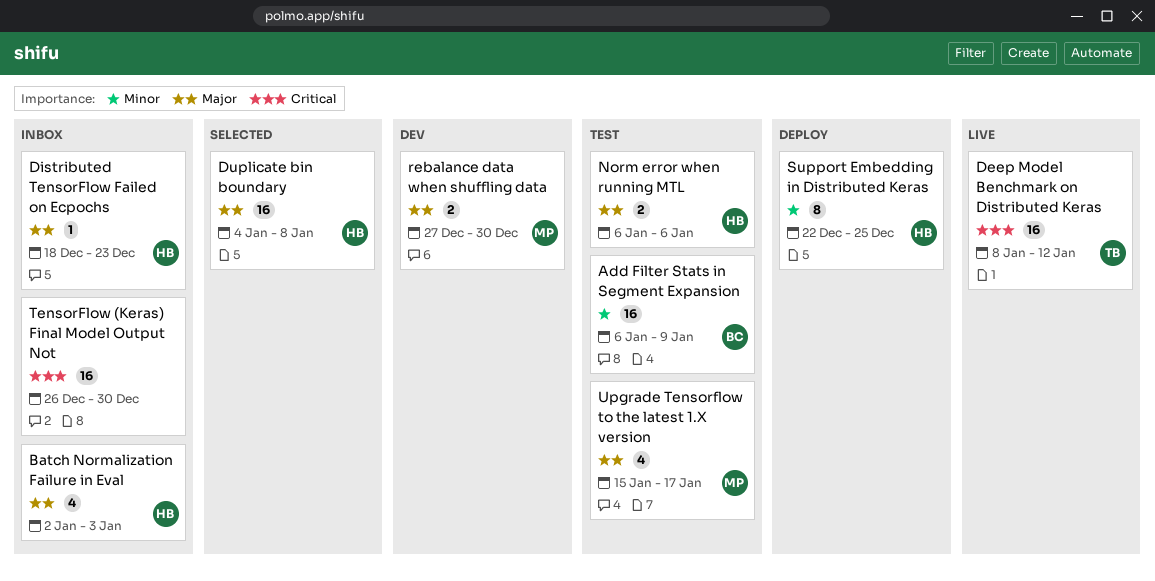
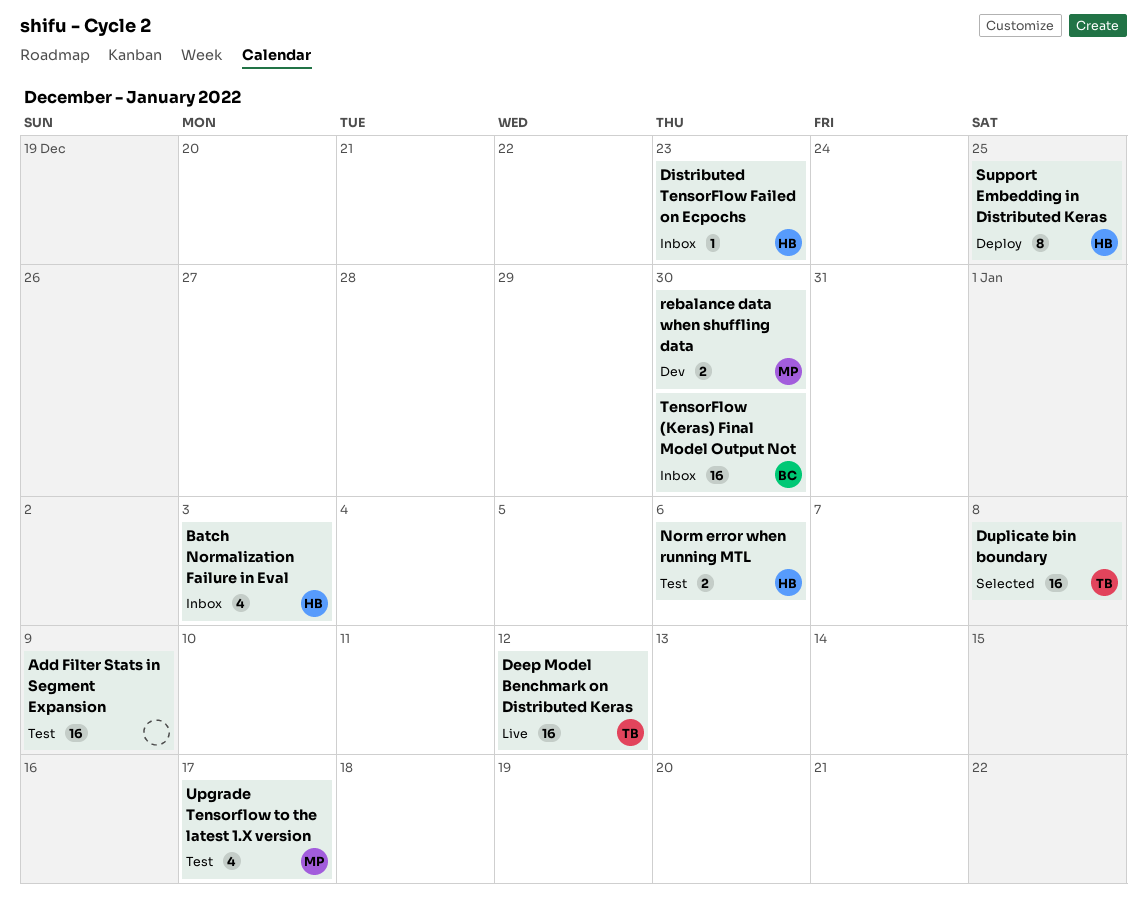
Add Filter Stats in Segment Expansion, owner: BC -> none
Duplicate bin boundary, owner: HB -> TB
TensorFlow (Keras) Final Model Output Not, owner: none -> BC

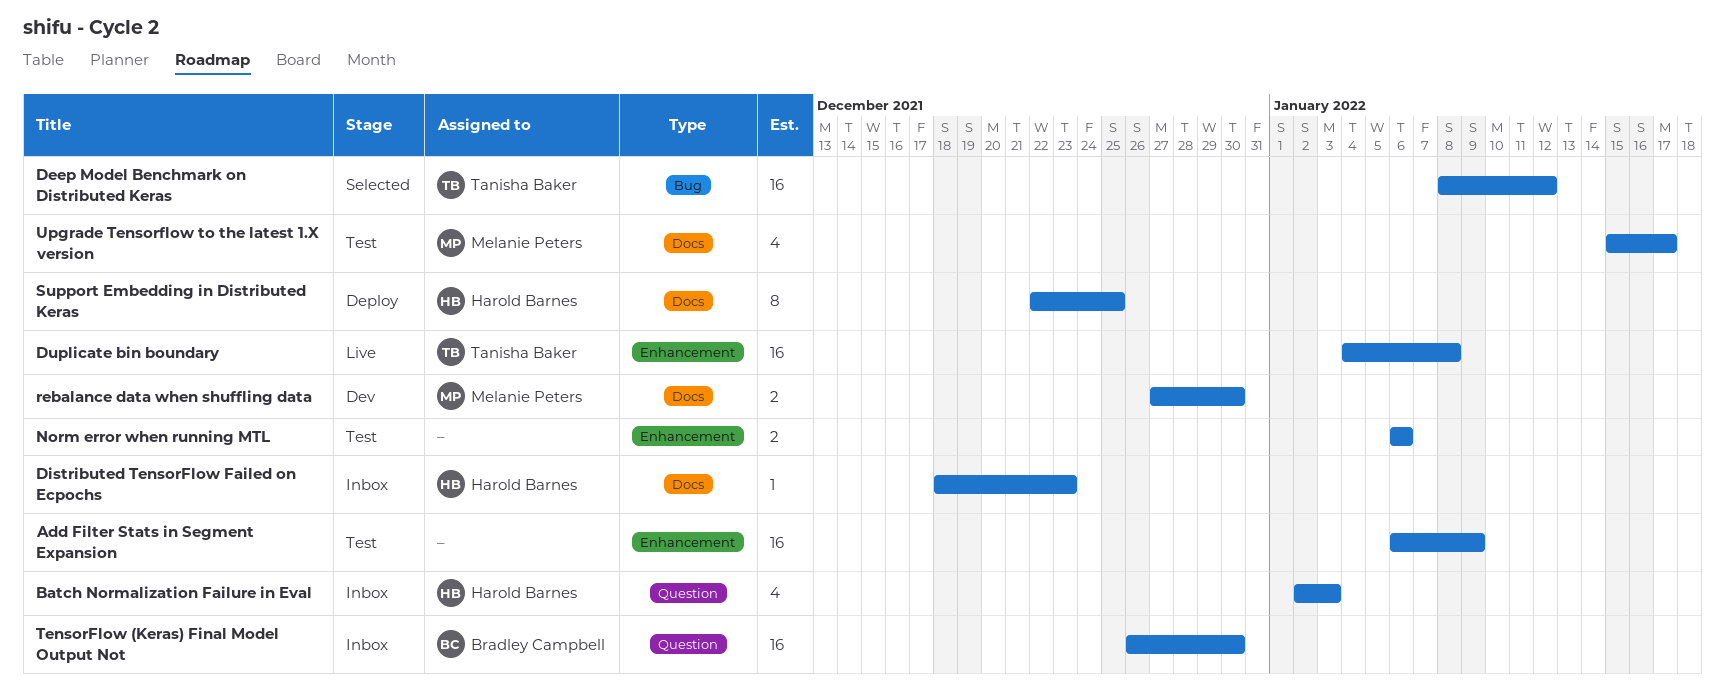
Deep Model Benchmark on Distributed Keras, status: Live -> Selected
Duplicate bin boundary, status: Selected -> Live
Norm error when running MTL, owner: Harold Barnes -> none

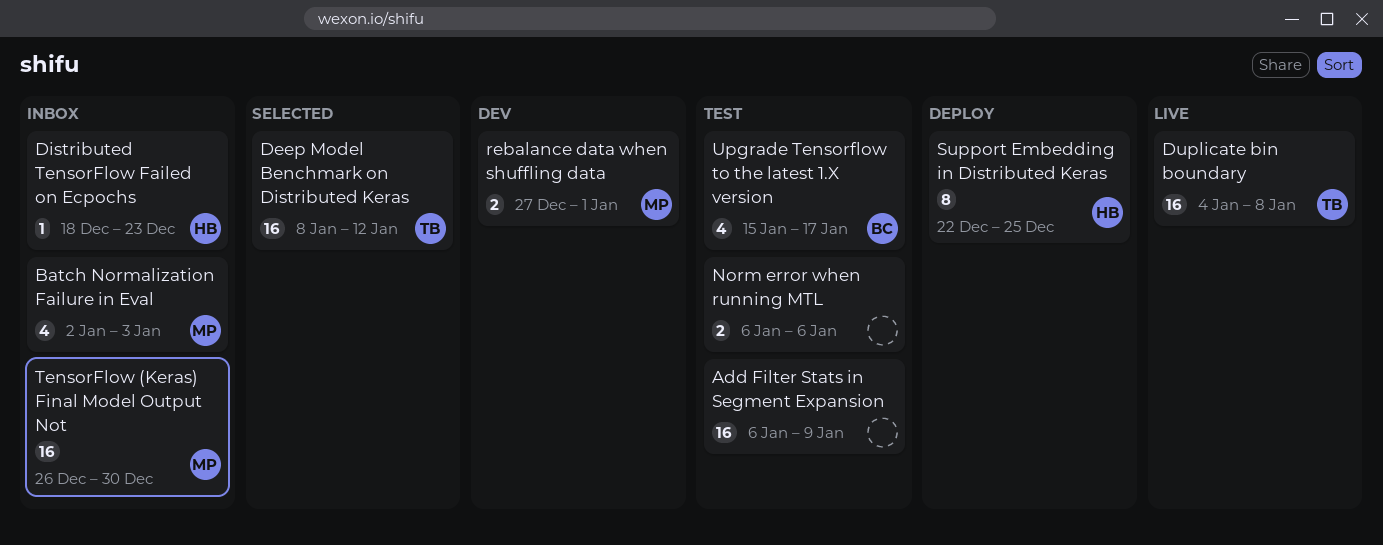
Batch Normalization Failure in Eval, owner: Harold Barnes -> Melanie Peters
rebalance data when shuffling data, due: Dec 30 -> Jan 1
TensorFlow (Keras) Final Model Output Not, owner: Bradley Campbell -> Melanie Peters
Upgrade Tensorflow to the latest 1.X version, owner: Melanie Peters -> Bradley Campbell

